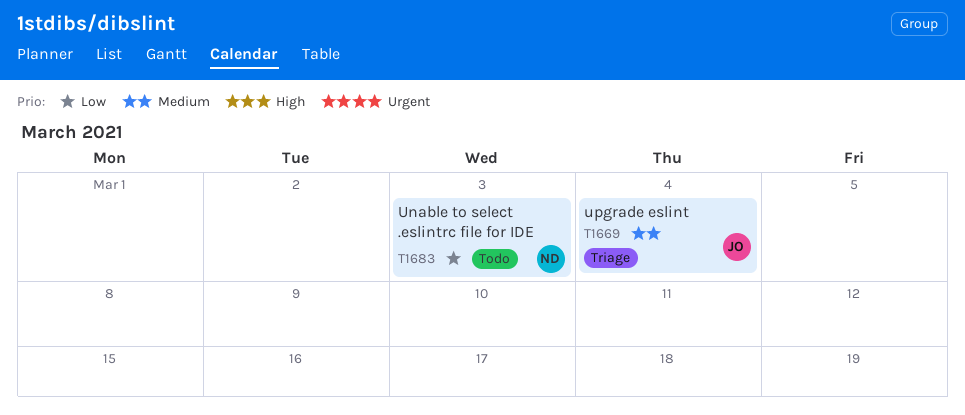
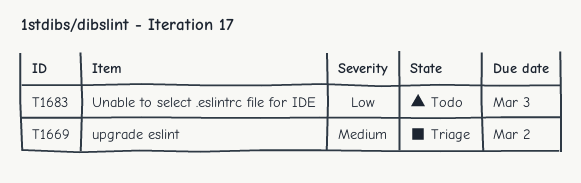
T1669, due: Mar 4 -> Mar 2

